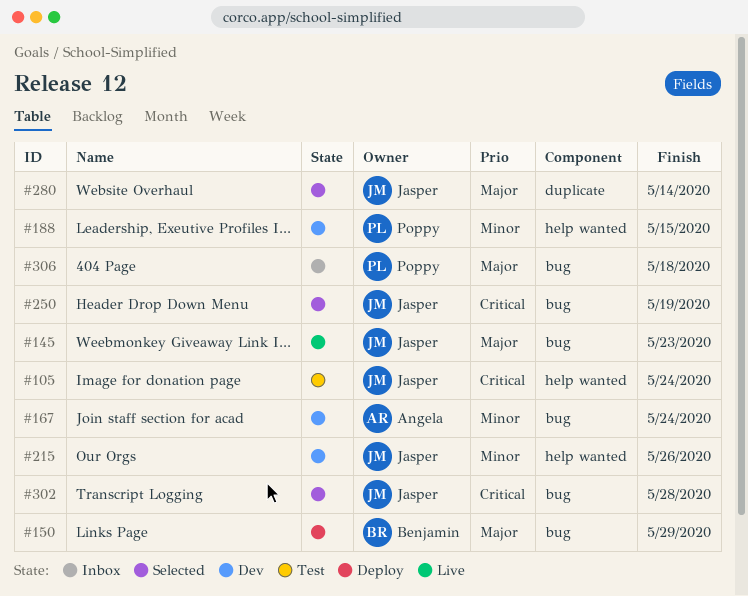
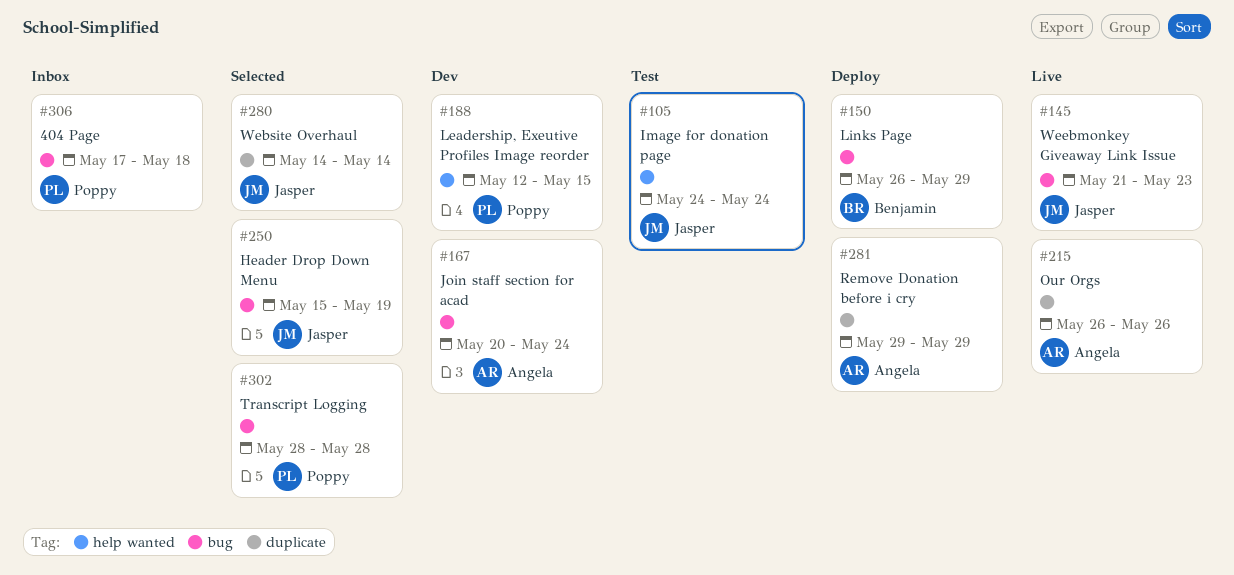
#215, status: Dev -> Live
#215, owner: Jasper -> Angela
#215, label: help wanted -> duplicate
#281: none -> present
#302, owner: Jasper -> Poppy

